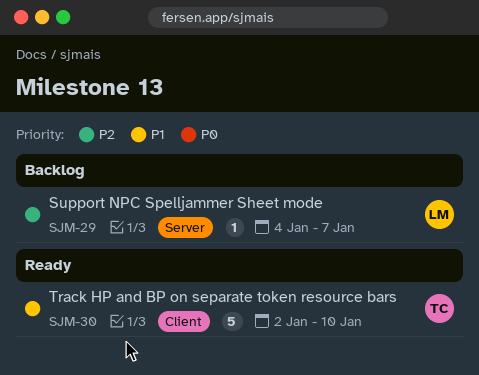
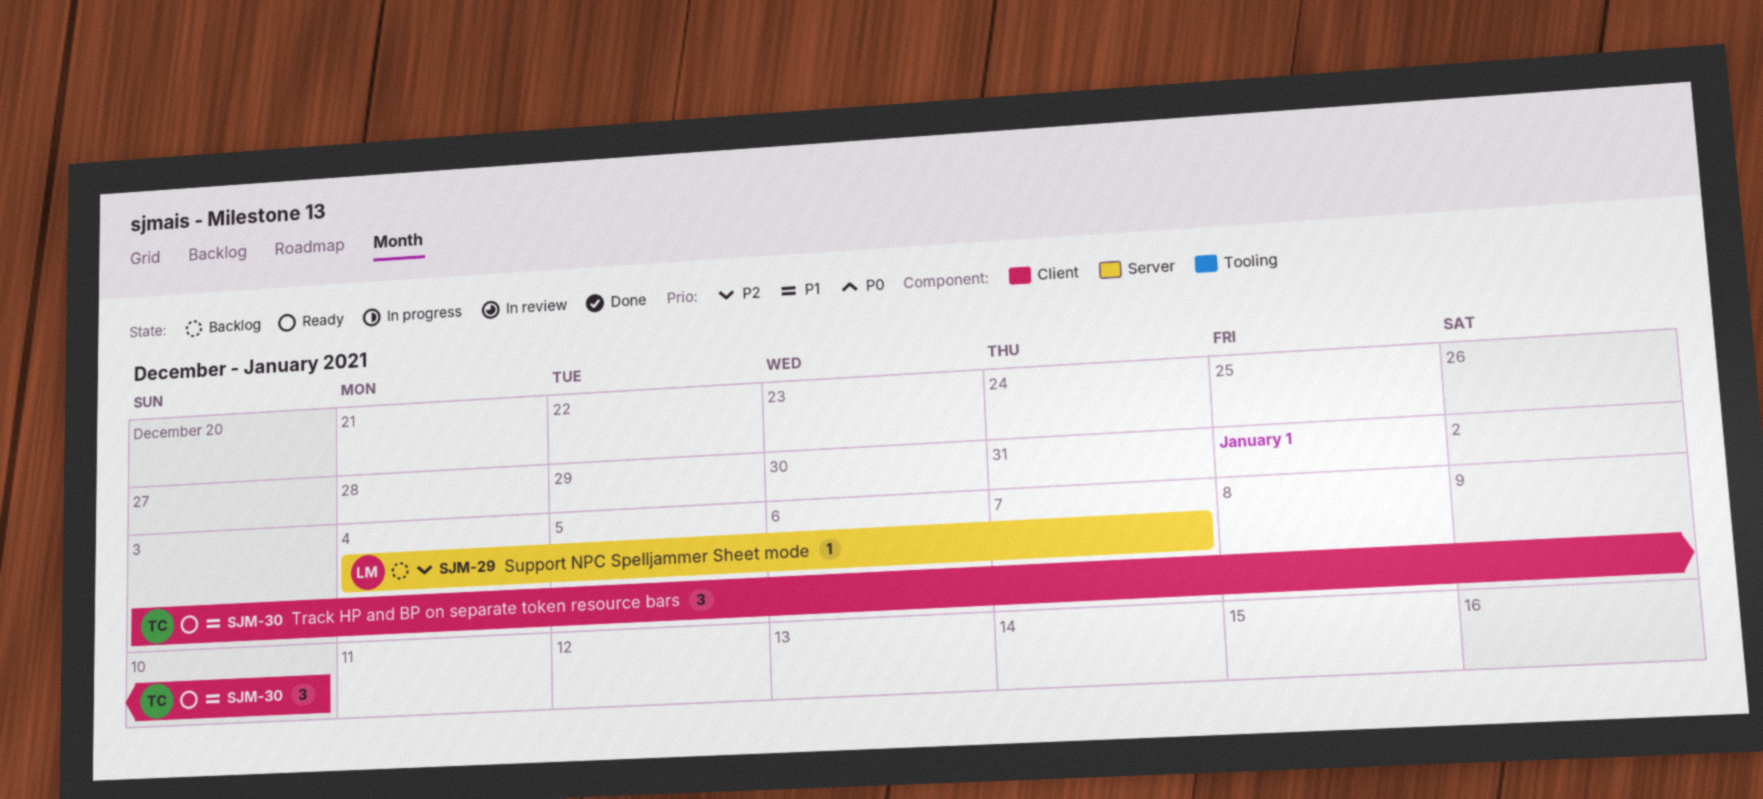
SJM-30, estimate: 5 -> 3
SJM-30, start: Jan 2 -> Jan 3

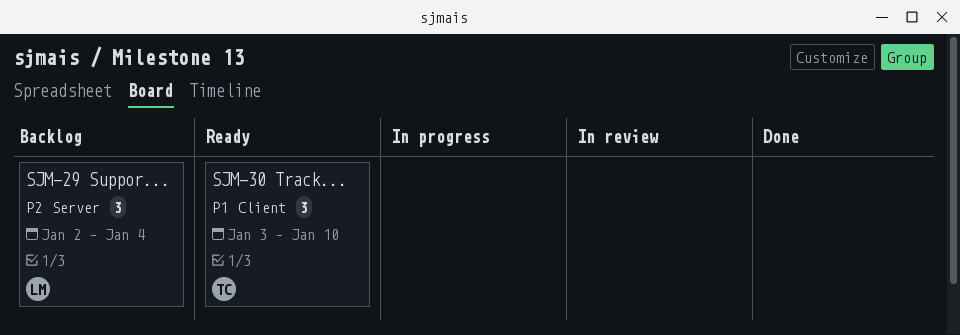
SJM-29, estimate: 1 -> 3
SJM-29, start: Jan 4 -> Jan 2
SJM-29, due: Jan 7 -> Jan 4

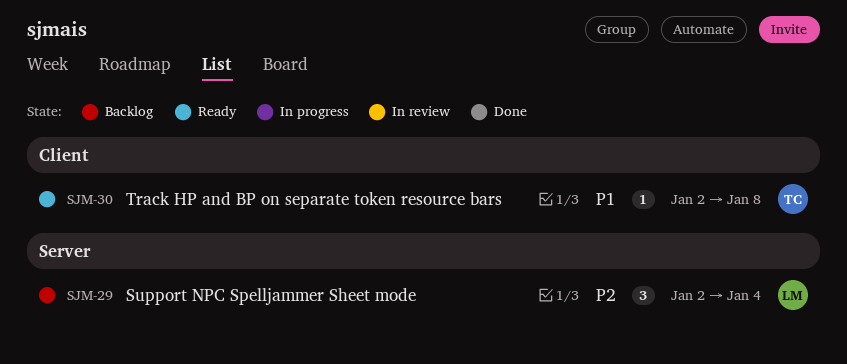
SJM-30, estimate: 3 -> 1
SJM-30, start: Jan 3 -> Jan 2
SJM-30, due: Jan 10 -> Jan 8

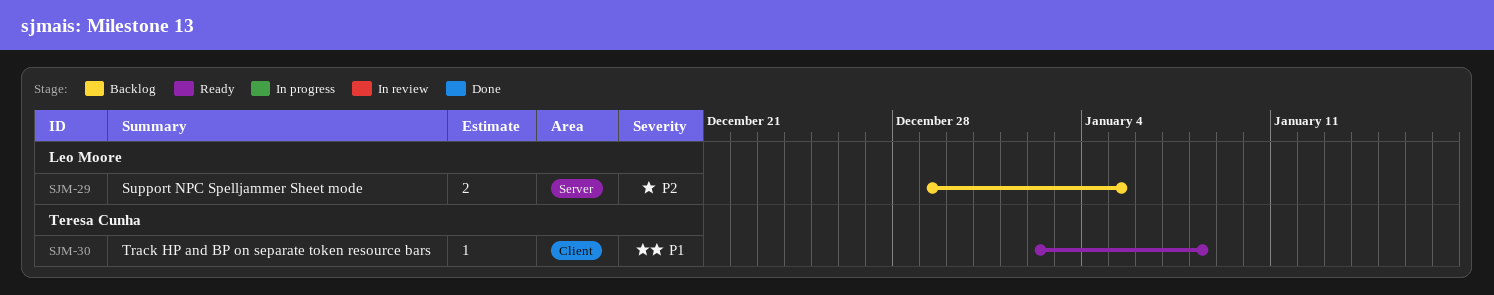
SJM-29, estimate: 3 -> 2
SJM-29, start: Jan 2 -> Dec 29
SJM-29, due: Jan 4 -> Jan 5

